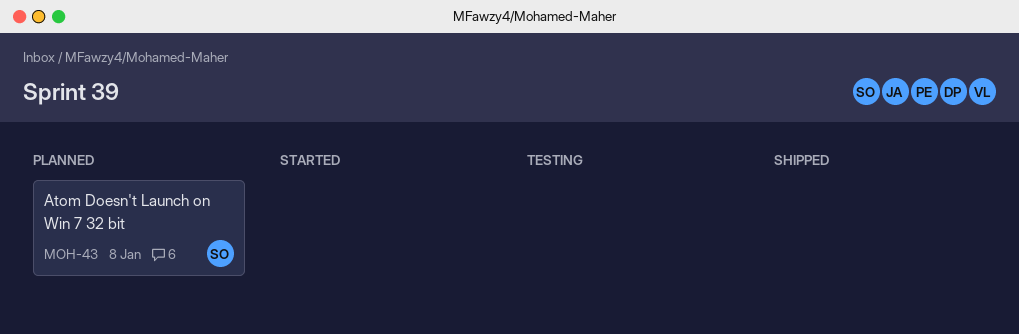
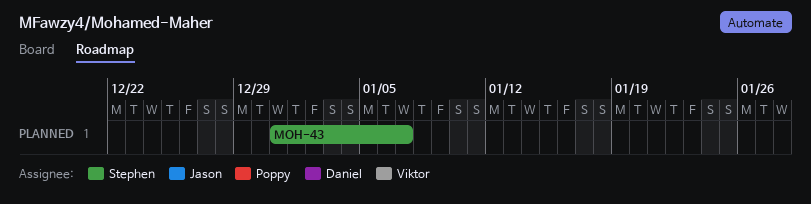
MOH-43, due: Jan 8 -> Jan 7

